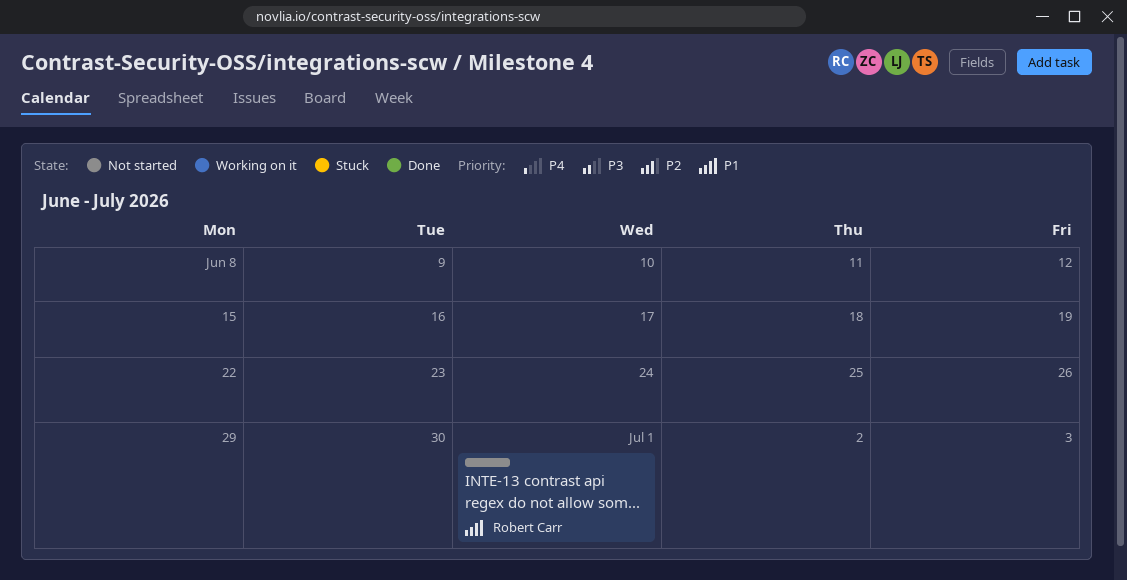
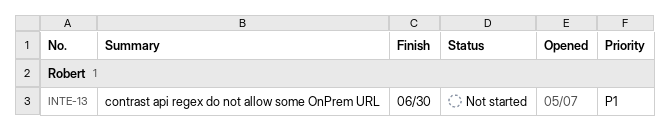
INTE-13, due: Jul 1 -> Jun 30

